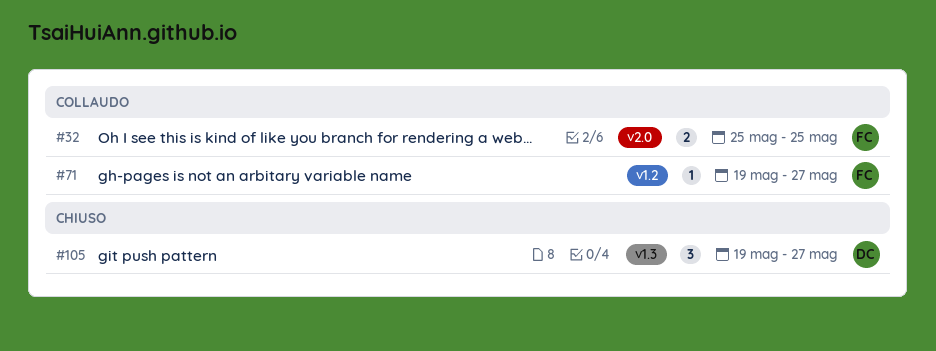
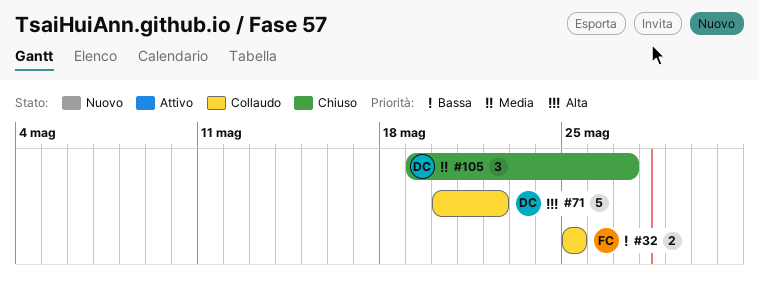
#71, owner: FC -> DC
#71, estimate: 1 -> 5
#71, start: May 19 -> May 20
#71, due: May 27 -> May 22

